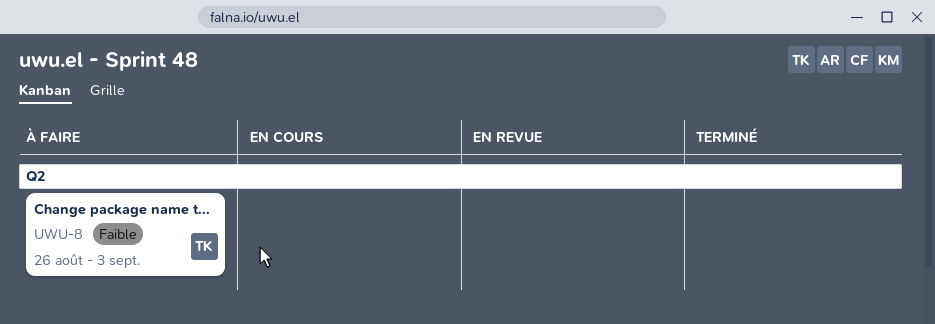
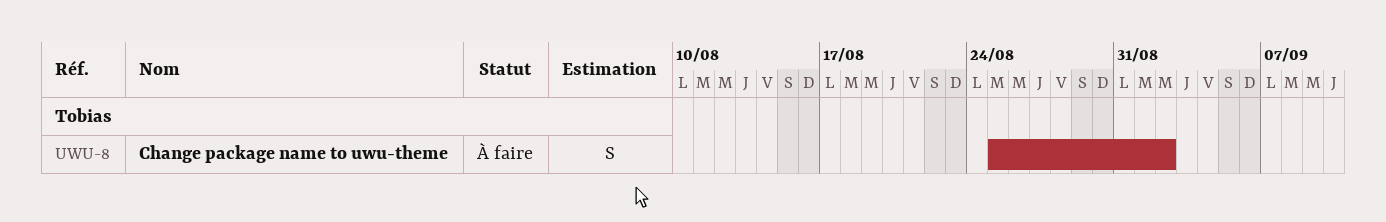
UWU-8, start: Aug 26 -> Aug 25
UWU-8, due: Sep 3 -> Sep 2

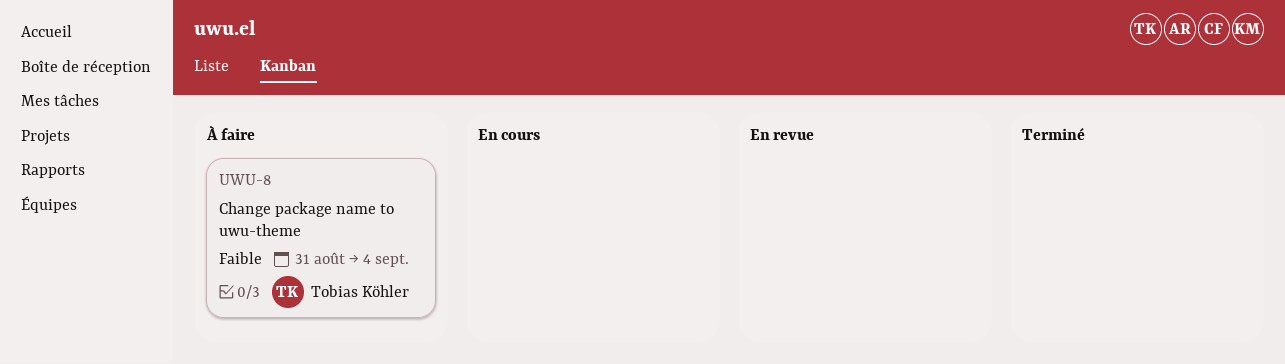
UWU-8, start: Aug 25 -> Aug 31
UWU-8, due: Sep 2 -> Sep 4

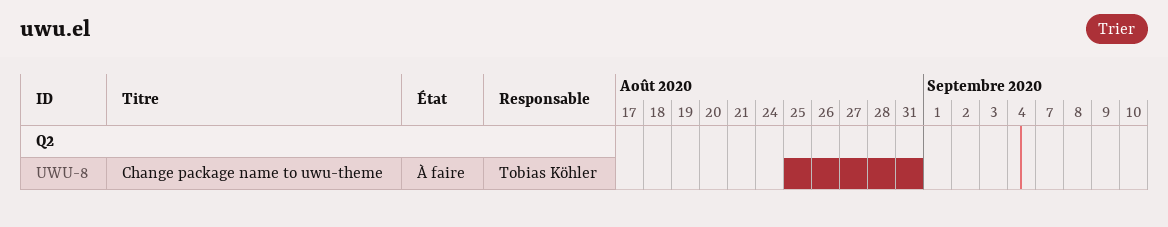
UWU-8, start: Aug 31 -> Aug 25
UWU-8, due: Sep 4 -> Aug 31

